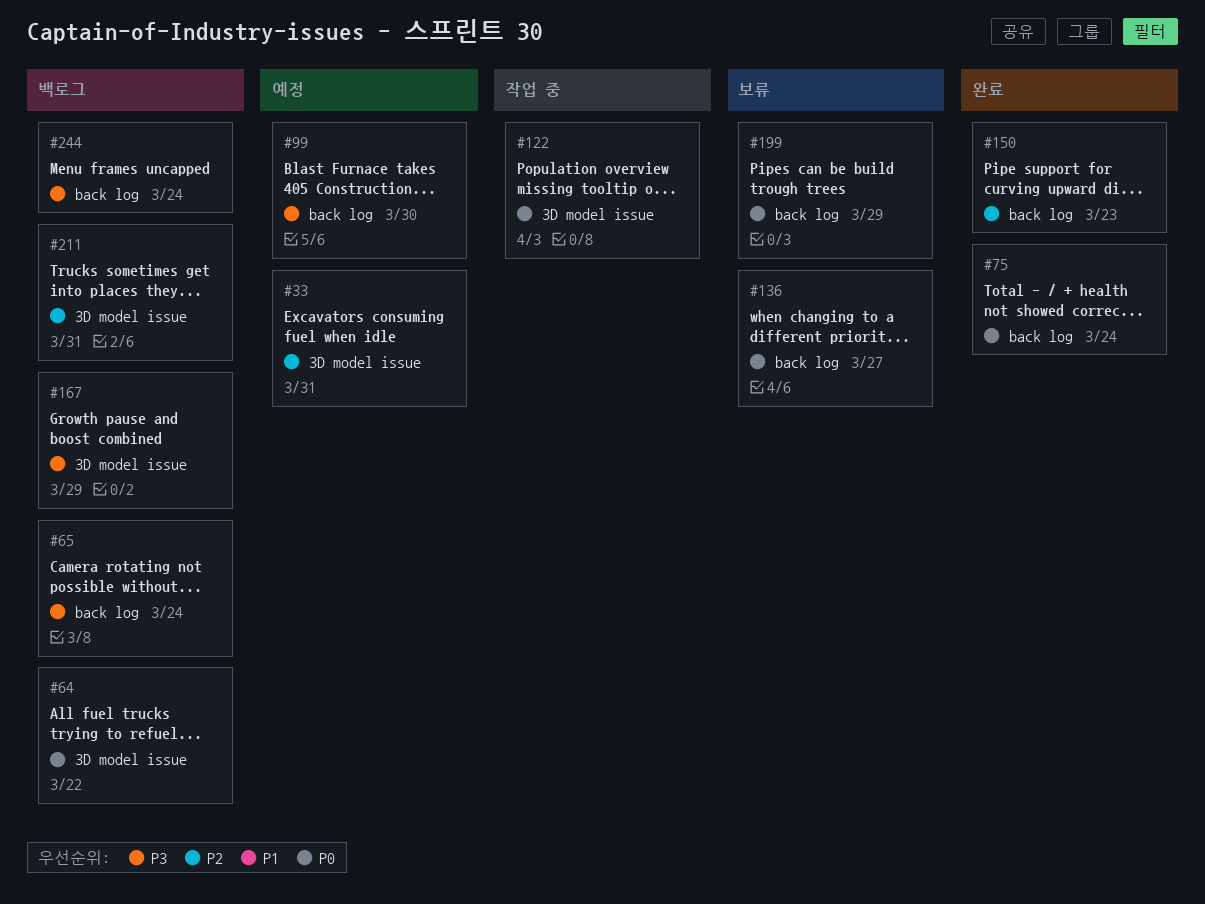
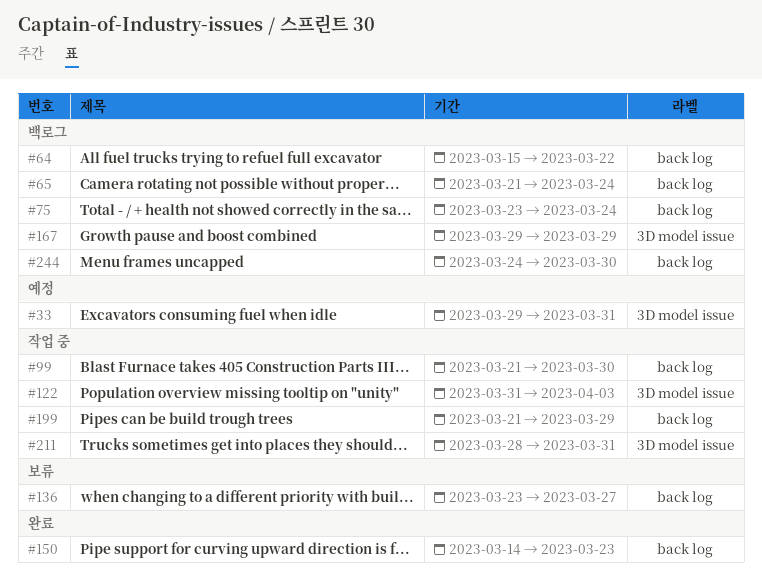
#64, label: 3D model issue -> back log
#75, status: 완료 -> 백로그
#99, status: 예정 -> 작업 중
#199, status: 보류 -> 작업 중
#211, status: 백로그 -> 작업 중
#244, due: Mar 24 -> Mar 30

